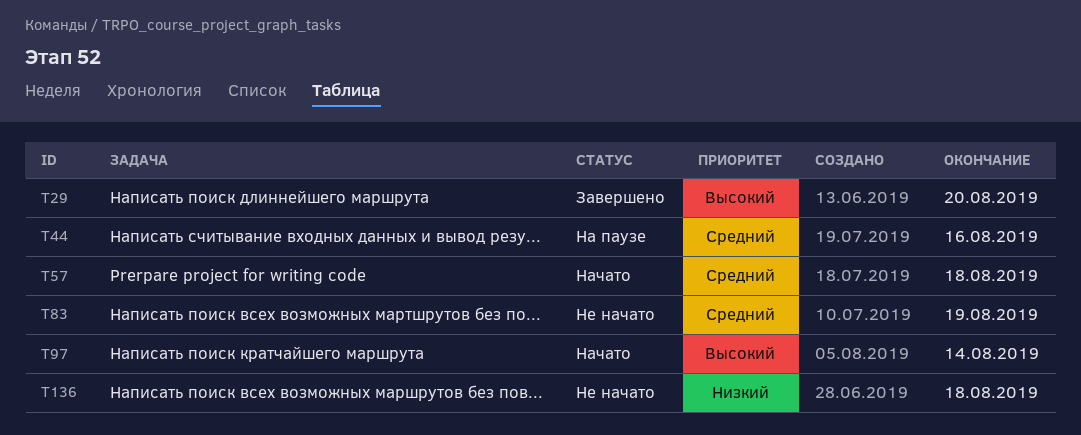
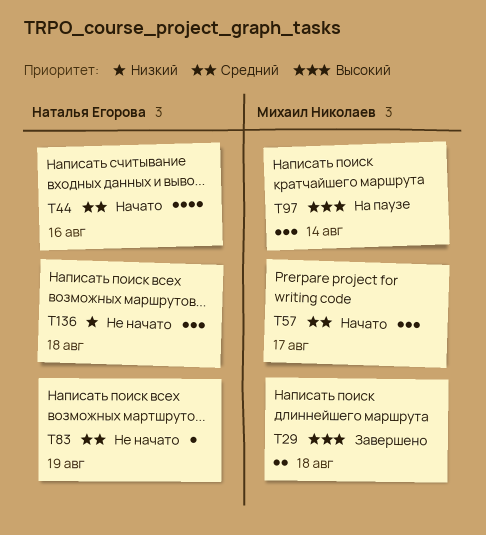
T29, due: Aug 20 -> Aug 18
T44, status: На паузе -> Начато
T57, due: Aug 18 -> Aug 17
T97, status: Начато -> На паузе

